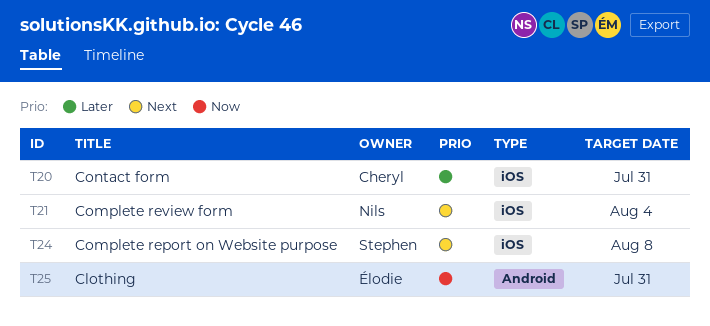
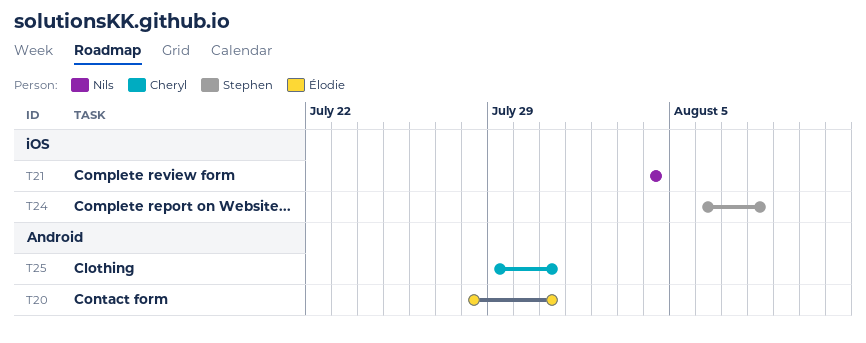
T20, owner: Cheryl -> Élodie
T20, label: iOS -> Android
T25, owner: Élodie -> Cheryl

